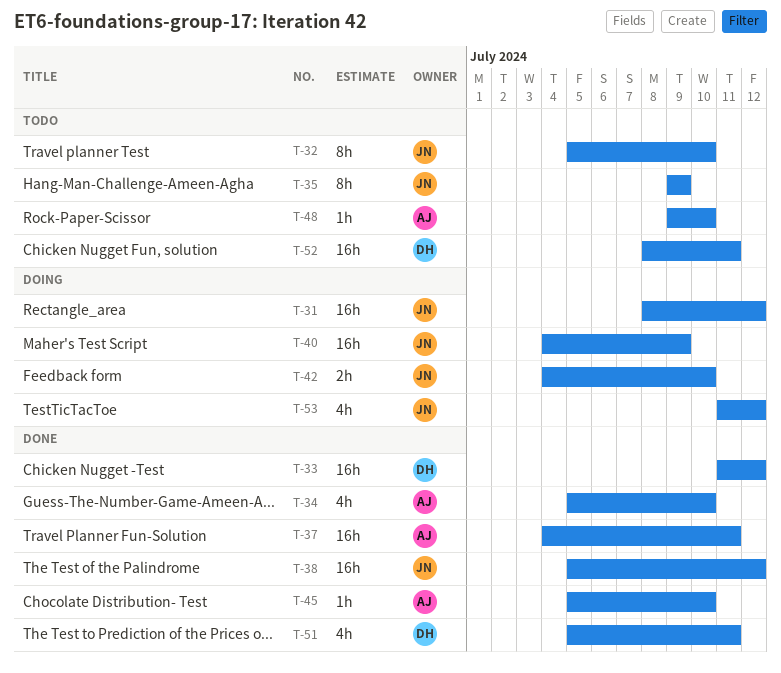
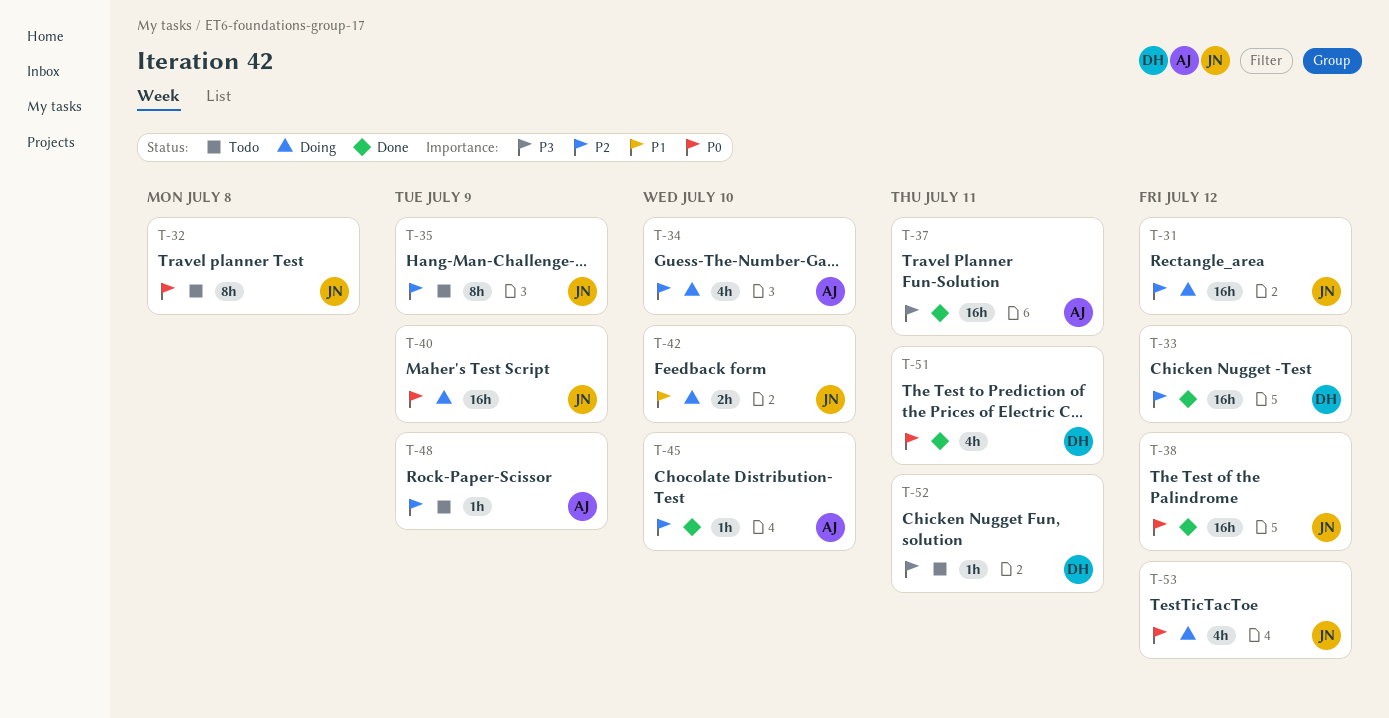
T-32, due: Jul 10 -> Jul 8
T-34, status: Done -> Doing
T-48, due: Jul 10 -> Jul 9
T-52, estimate: 16h -> 1h

